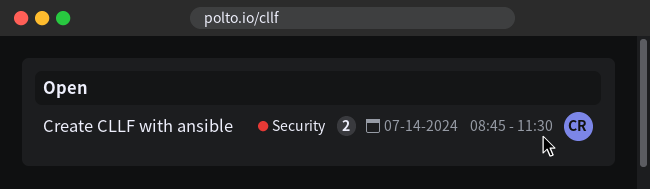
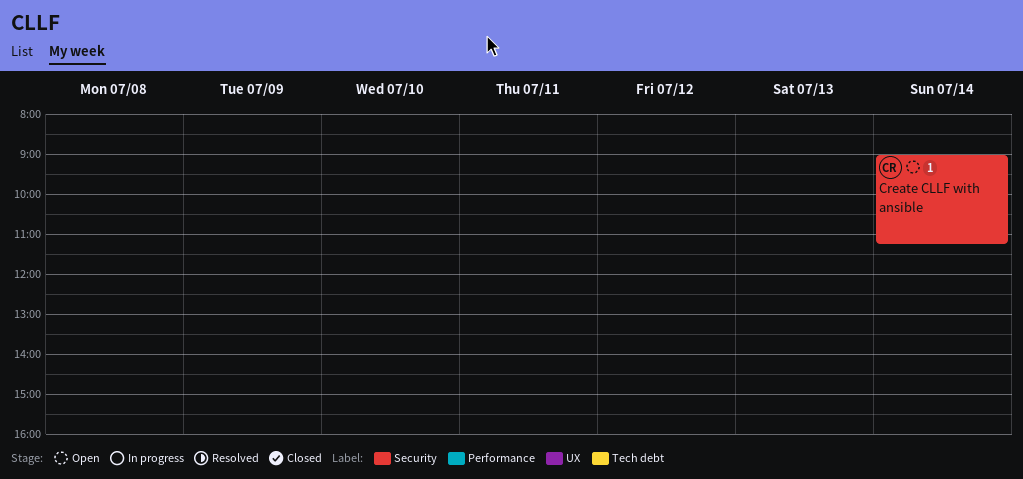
Create CLLF with ansible, estimate: 2 -> 1
Create CLLF with ansible, begins: 08:45 -> 09:00
Create CLLF with ansible, ends: 11:30 -> 11:15

